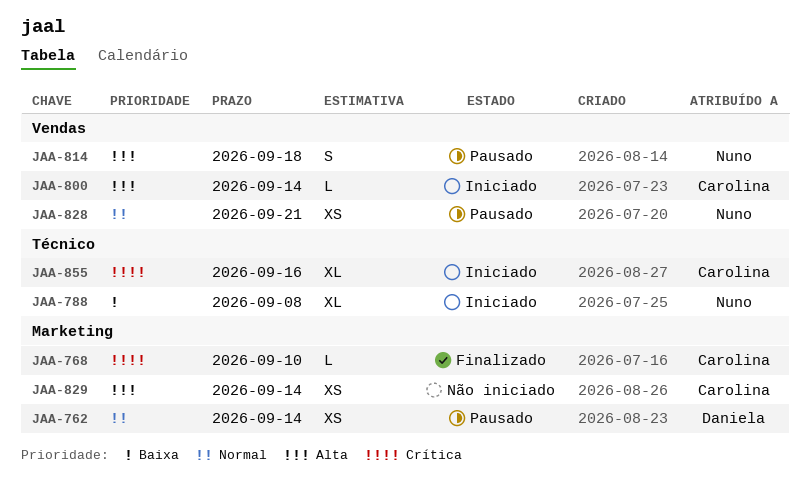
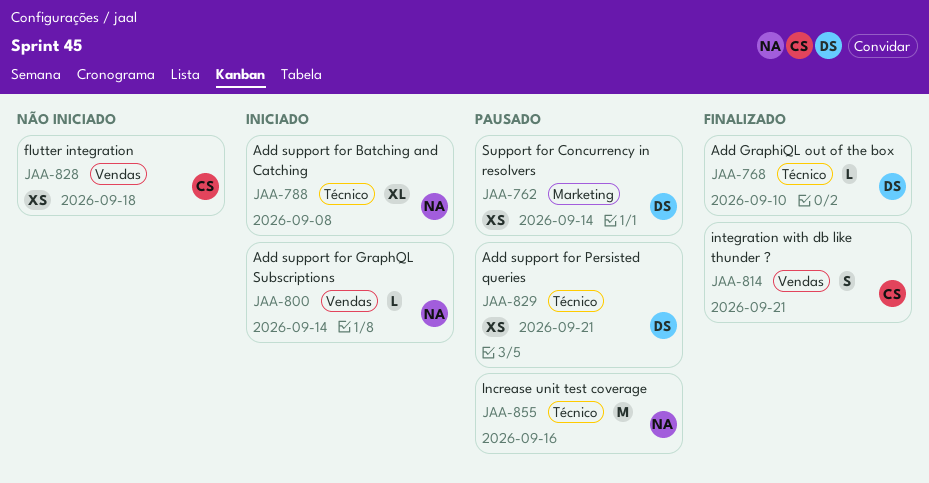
JAA-768, owner: Carolina -> Daniela
JAA-768, label: Marketing -> Técnico
JAA-800, owner: Carolina -> Nuno
JAA-814, status: Pausado -> Finalizado
JAA-814, owner: Nuno -> Carolina
JAA-814, due: Sep 18 -> Sep 21
JAA-828, status: Pausado -> Não iniciado
JAA-828, owner: Nuno -> Carolina
JAA-828, due: Sep 21 -> Sep 18
JAA-829, status: Não iniciado -> Pausado
JAA-829, owner: Carolina -> Daniela
JAA-829, label: Marketing -> Técnico
JAA-829, due: Sep 14 -> Sep 21
JAA-855, status: Iniciado -> Pausado
JAA-855, owner: Carolina -> Nuno
JAA-855, estimate: XL -> M

